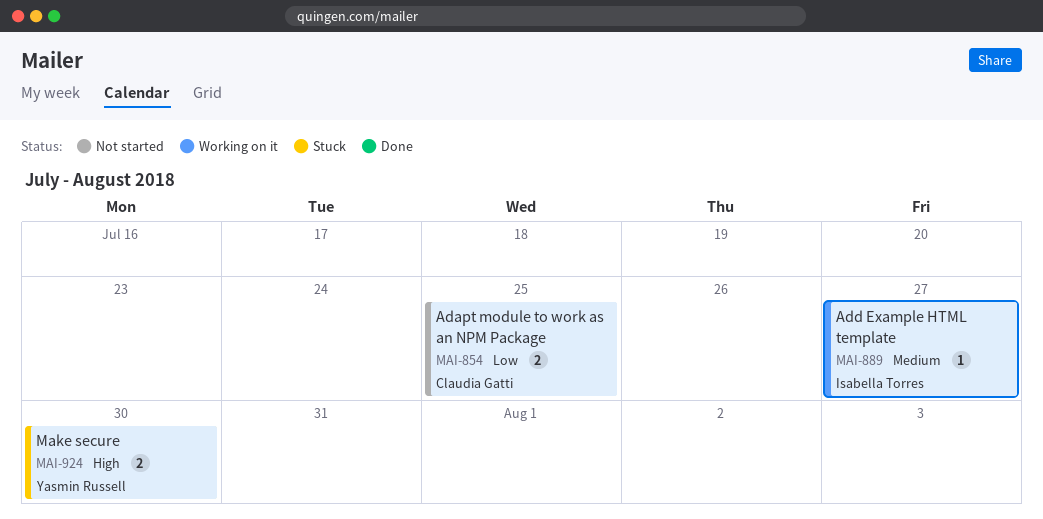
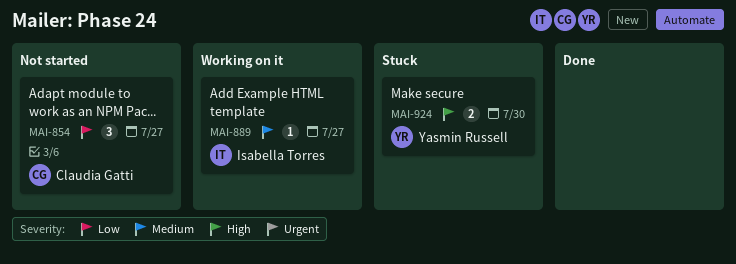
MAI-854, estimate: 2 -> 3
MAI-854, due: Jul 25 -> Jul 27

